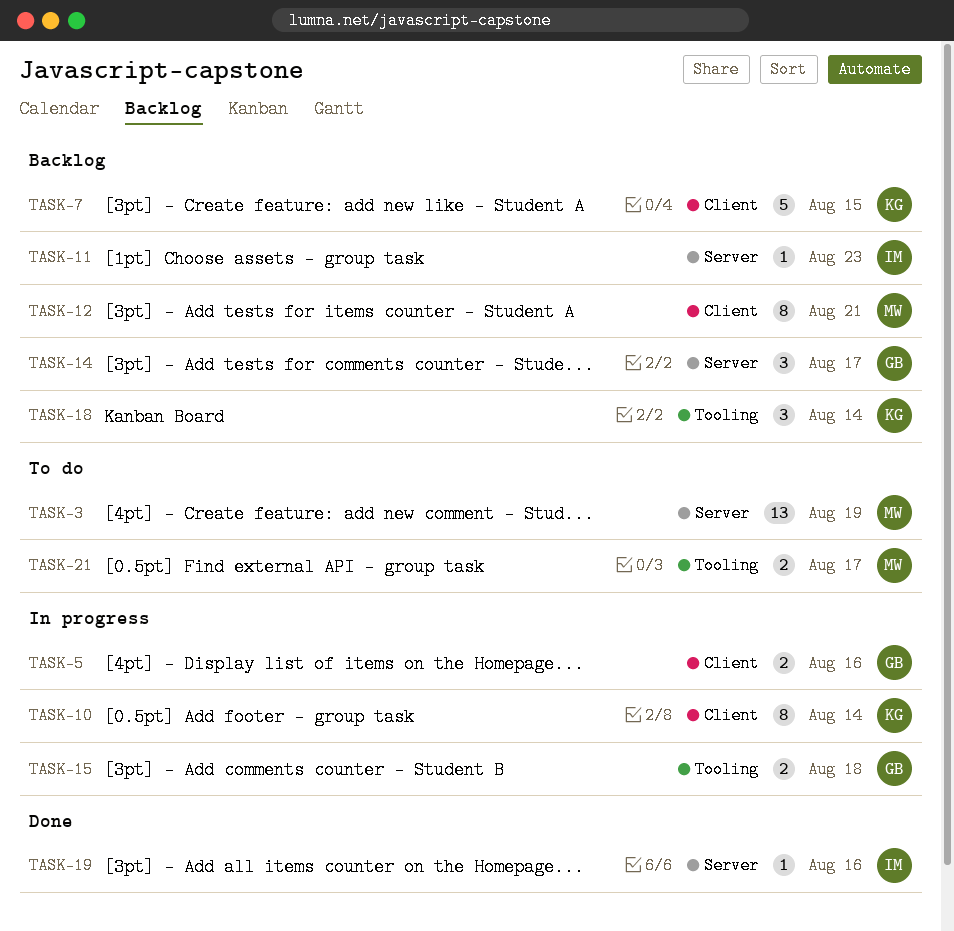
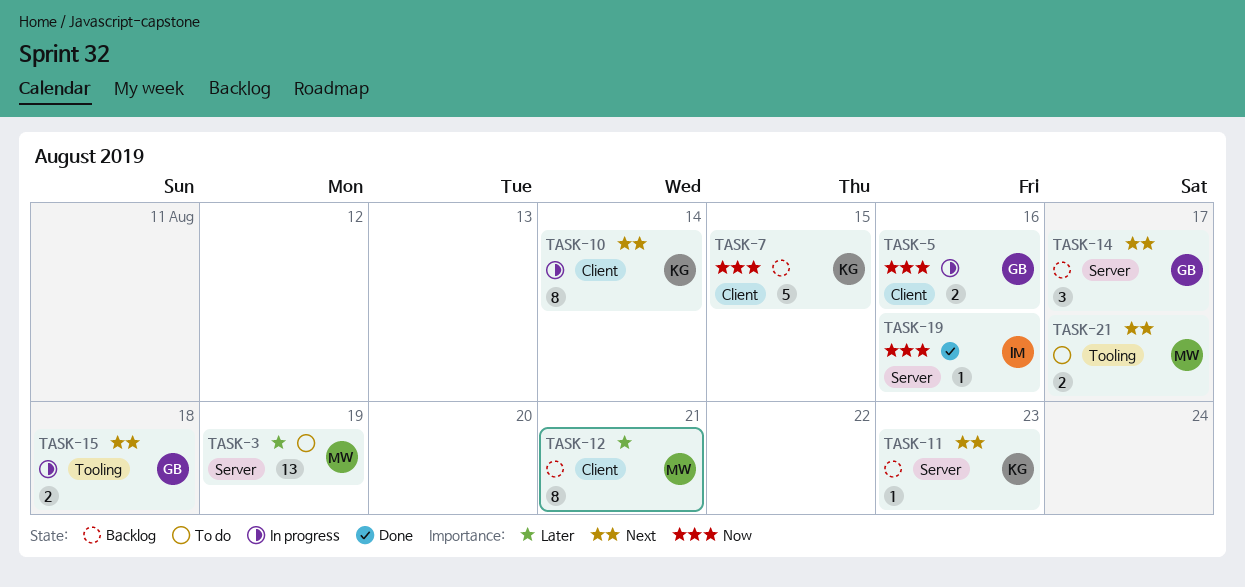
TASK-11, owner: IM -> KG
TASK-18: present -> none

